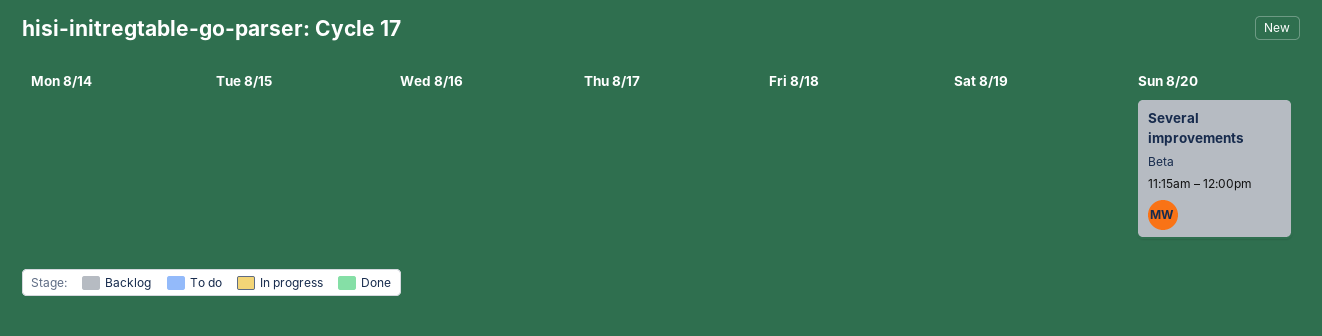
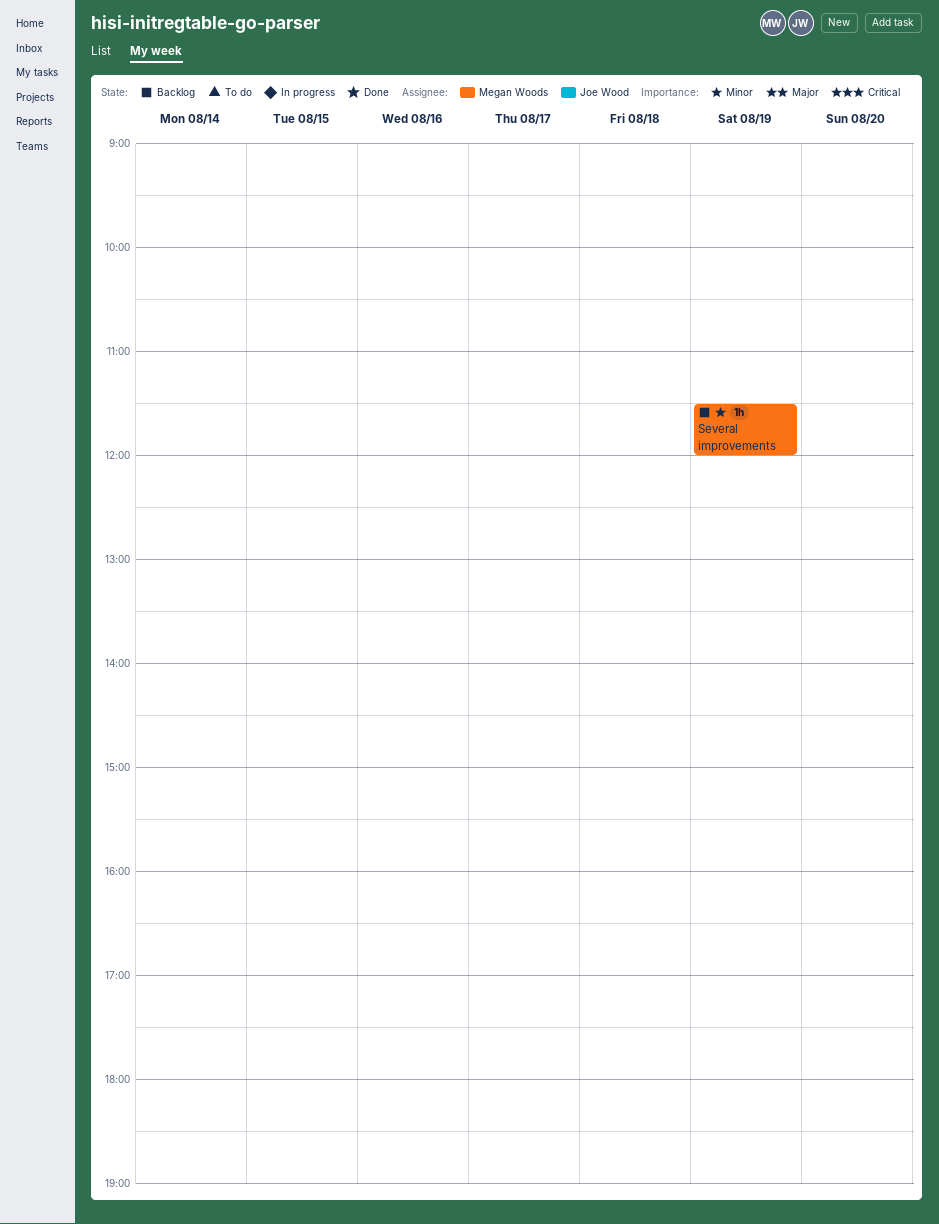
Several improvements, day: Aug 20 -> Aug 19
Several improvements, begins: 11:15 -> 11:30

